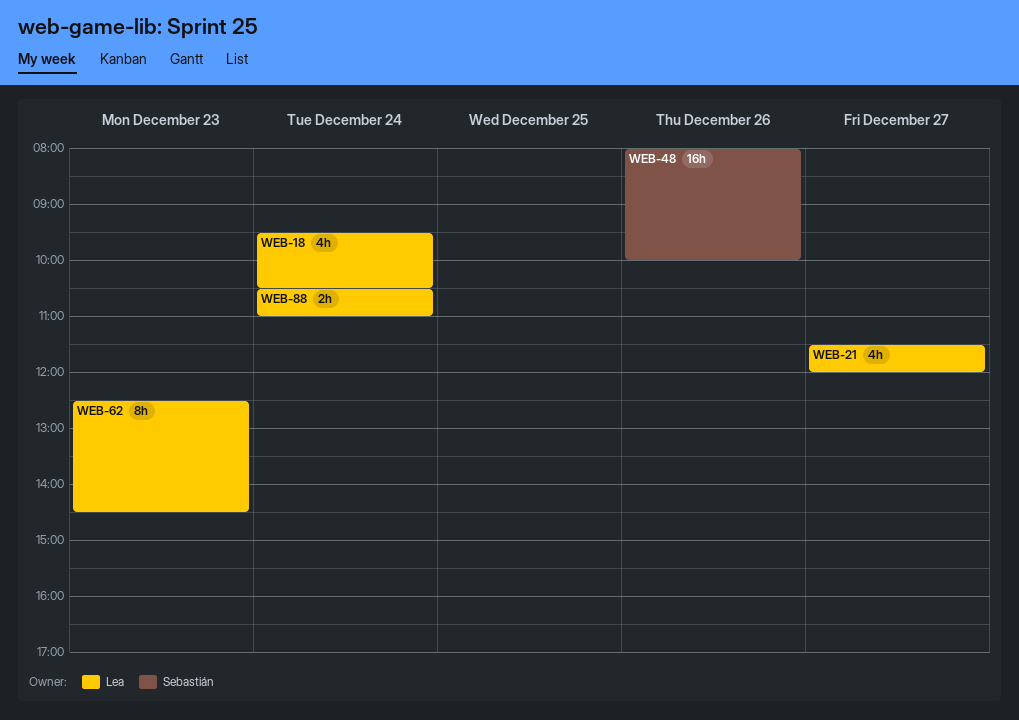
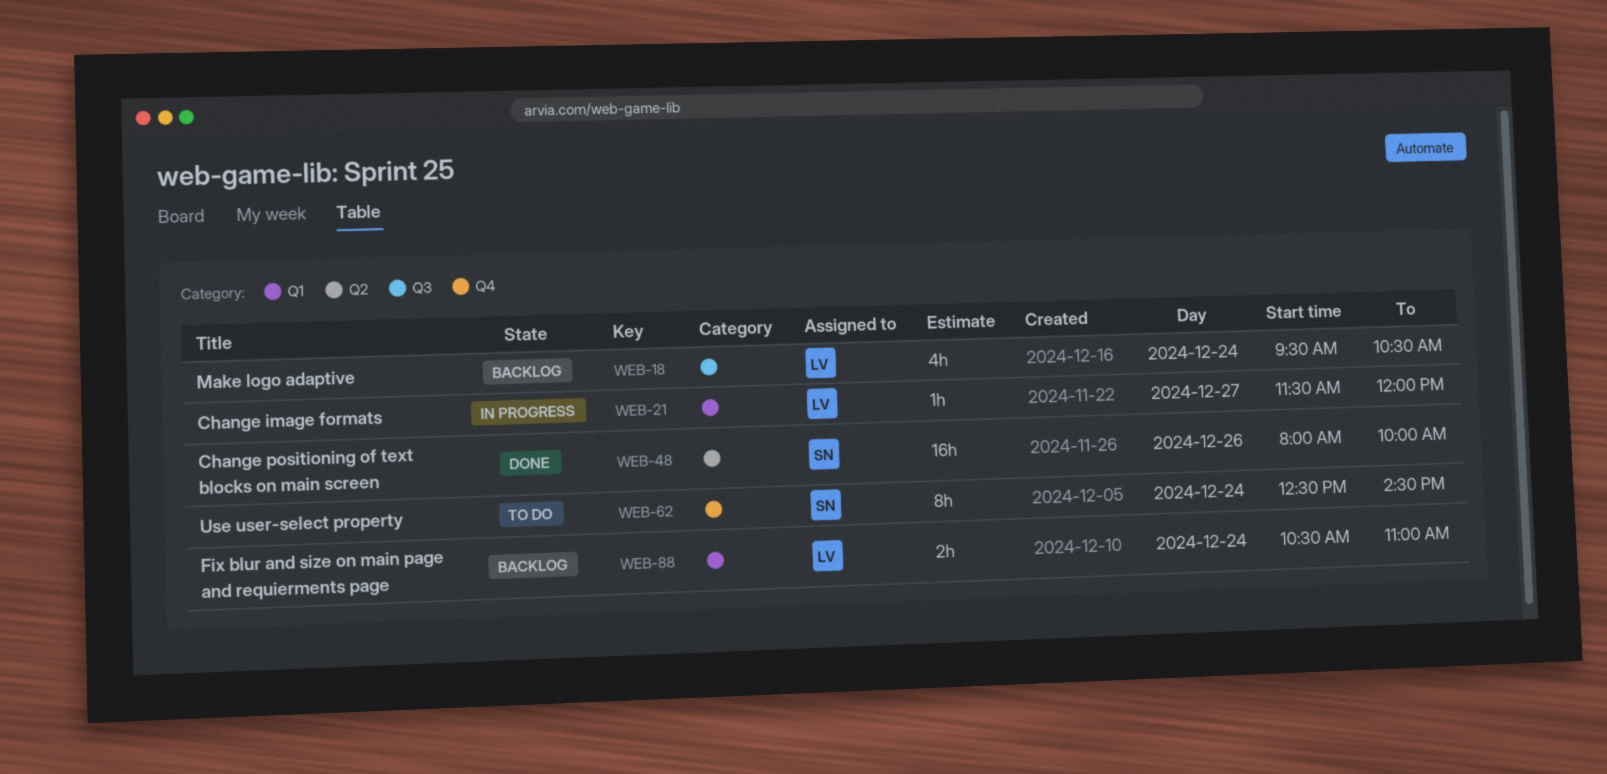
WEB-21, estimate: 4h -> 1h
WEB-62, owner: Lea -> Sebastián
WEB-62, day: Dec 23 -> Dec 24

